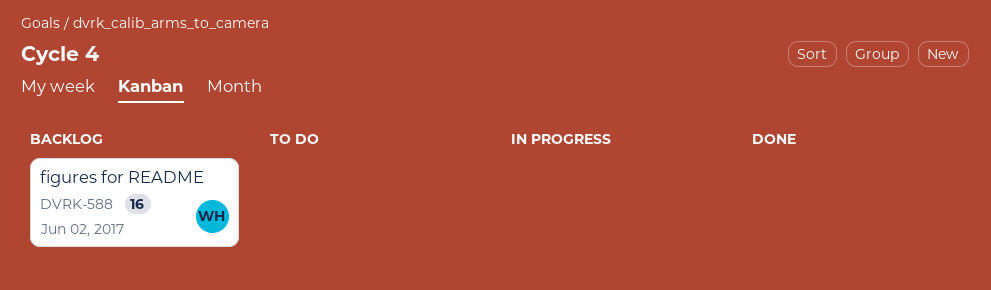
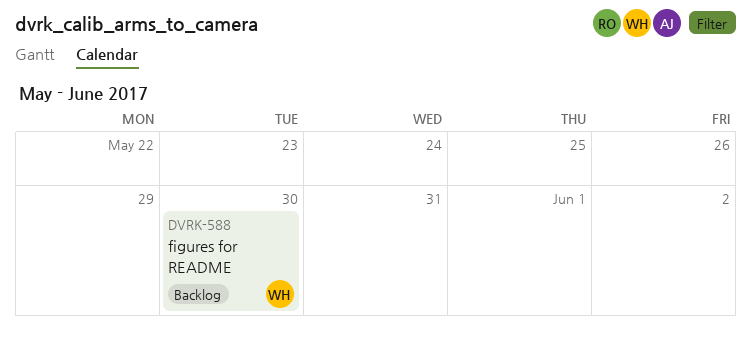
DVRK-588, due: Jun 2 -> May 30

